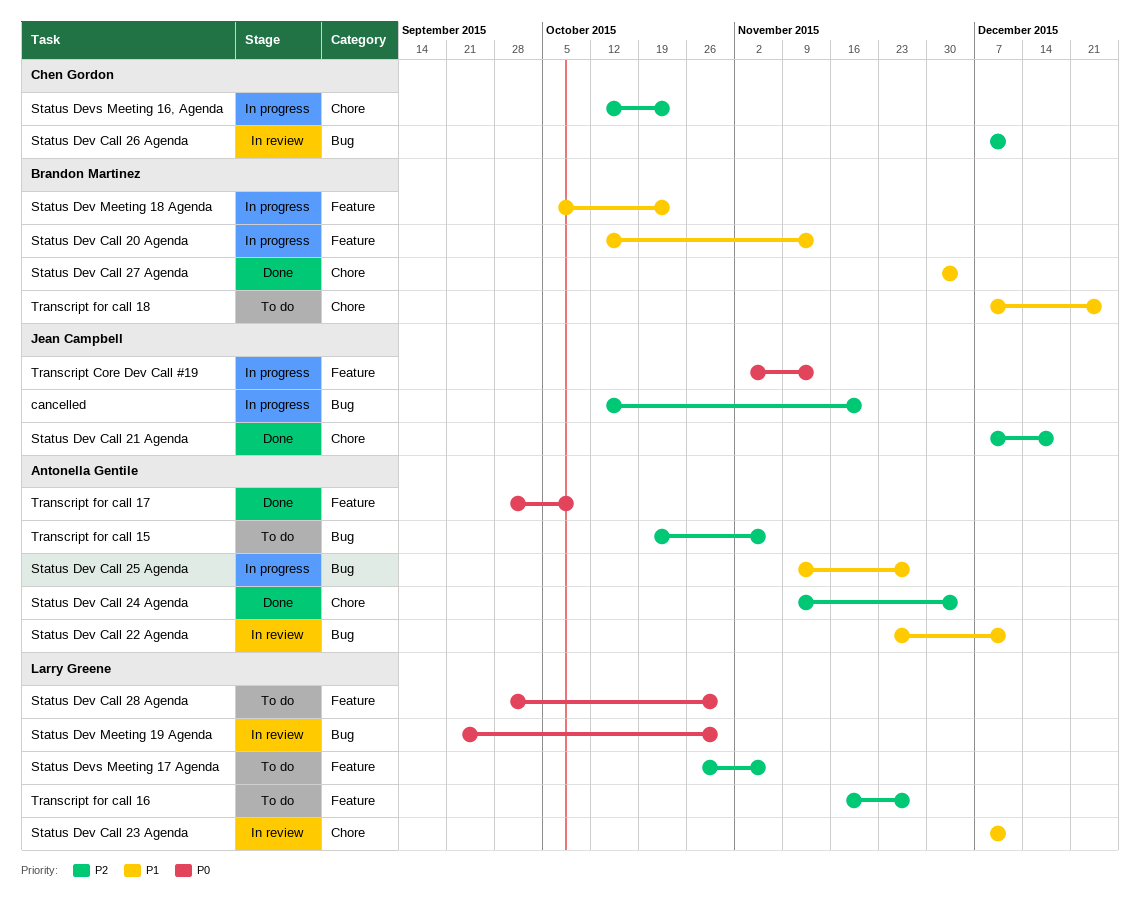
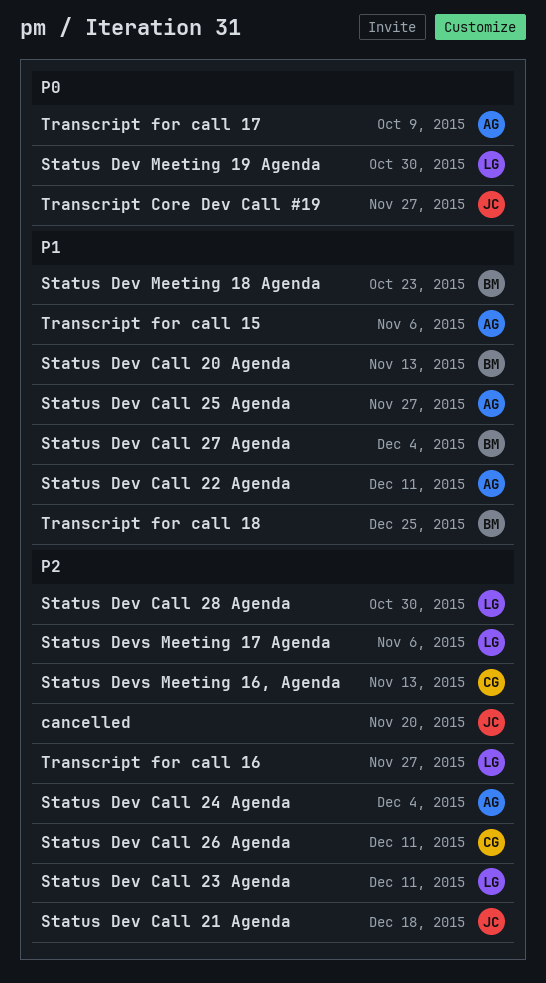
Status Dev Call 23 Agenda, priority: P1 -> P2
Status Dev Call 28 Agenda, priority: P0 -> P2
Status Devs Meeting 16, Agenda, due: Oct 23 -> Nov 13
Transcript Core Dev Call #19, due: Nov 13 -> Nov 27
Transcript for call 15, priority: P2 -> P1

